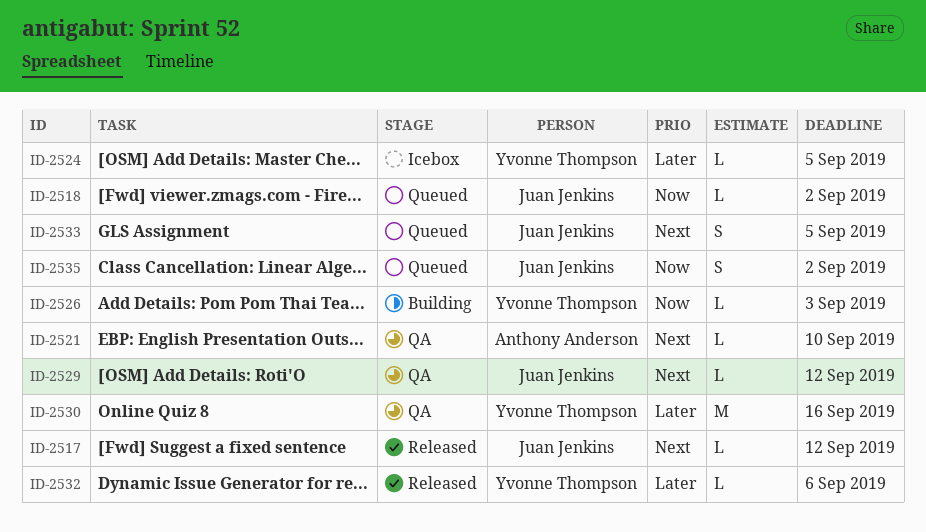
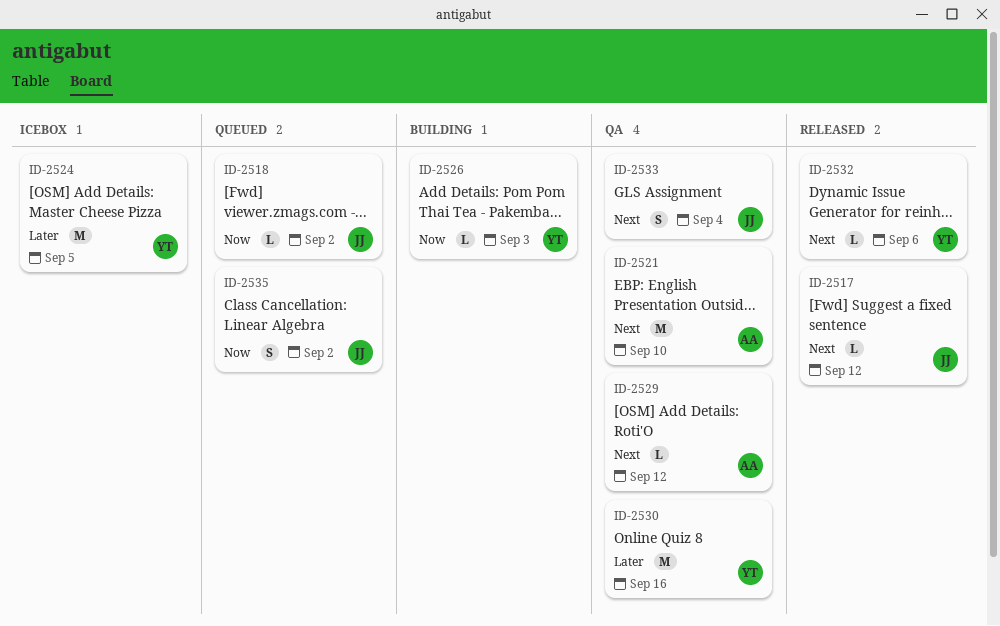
ID-2521, estimate: L -> M
ID-2524, estimate: L -> M
ID-2529, owner: Juan Jenkins -> Anthony Anderson
ID-2532, priority: Later -> Next
ID-2533, status: Queued -> QA
ID-2533, due: Sep 5 -> Sep 4

